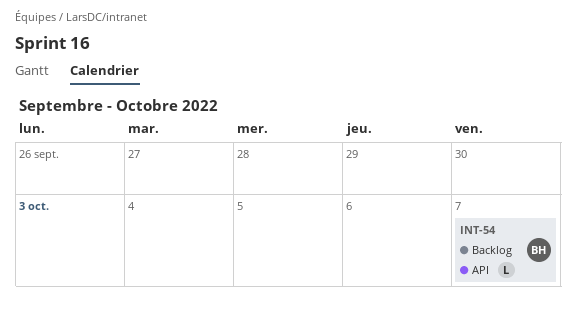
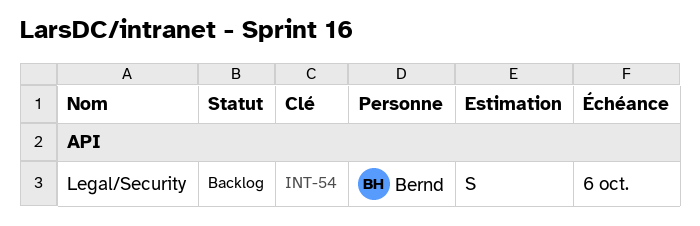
INT-54, estimate: L -> S
INT-54, due: Oct 7 -> Oct 6

